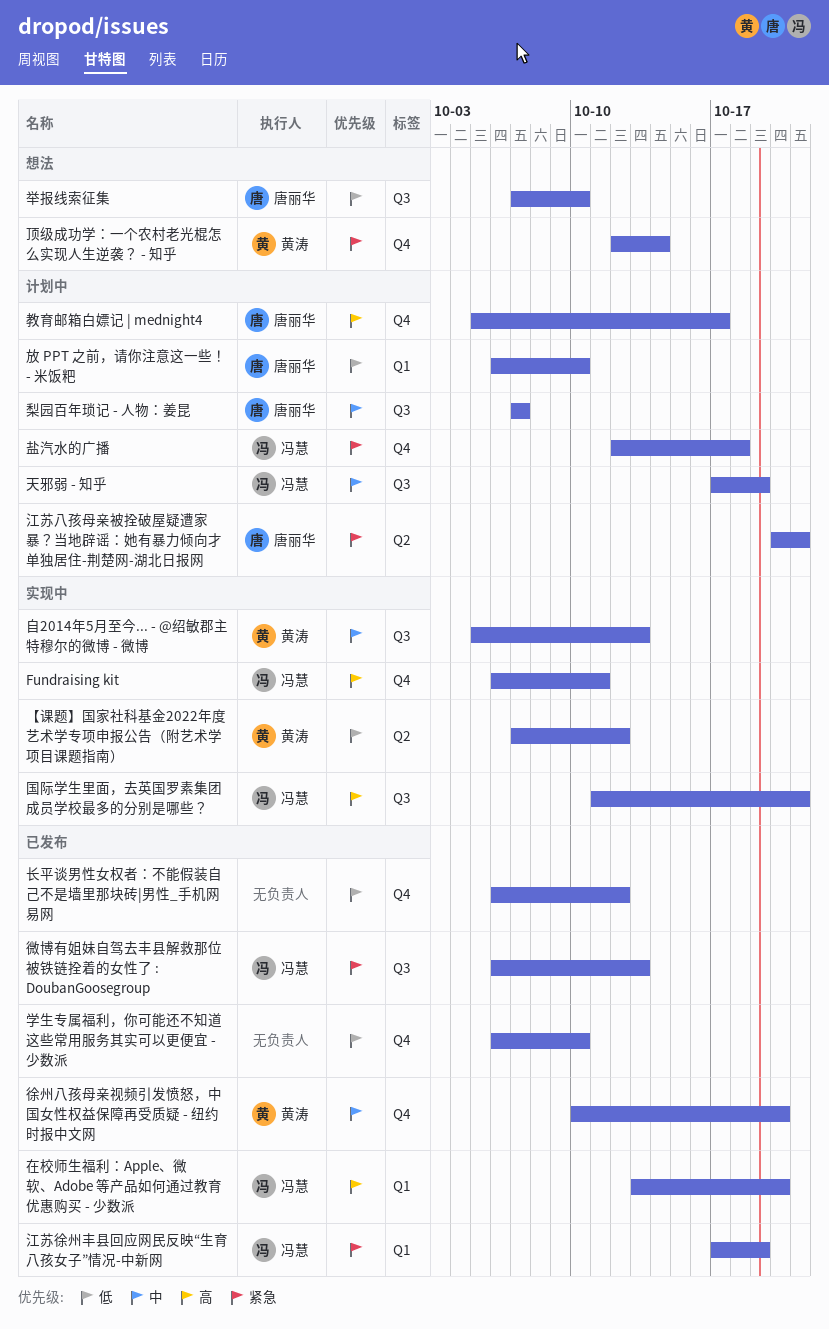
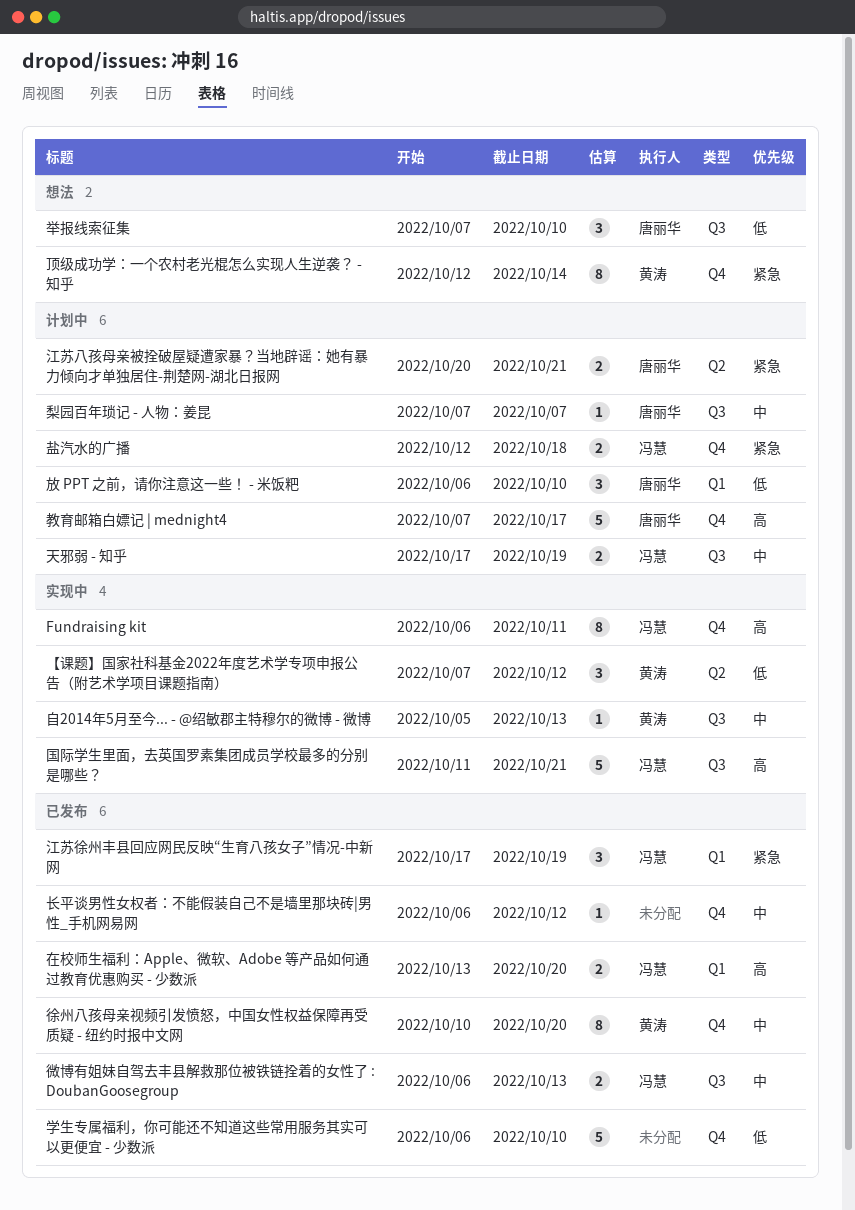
微博有姐妹自驾去丰县解救那位被铁链拴着的女性了 : DoubanGoosegroup, priority: 紧急 -> 中
教育邮箱白嫖记 | mednight4, start: Oct 5 -> Oct 7
长平谈男性女权者：不能假装自己不是墙里那块砖|男性_手机网易网, priority: 低 -> 中

